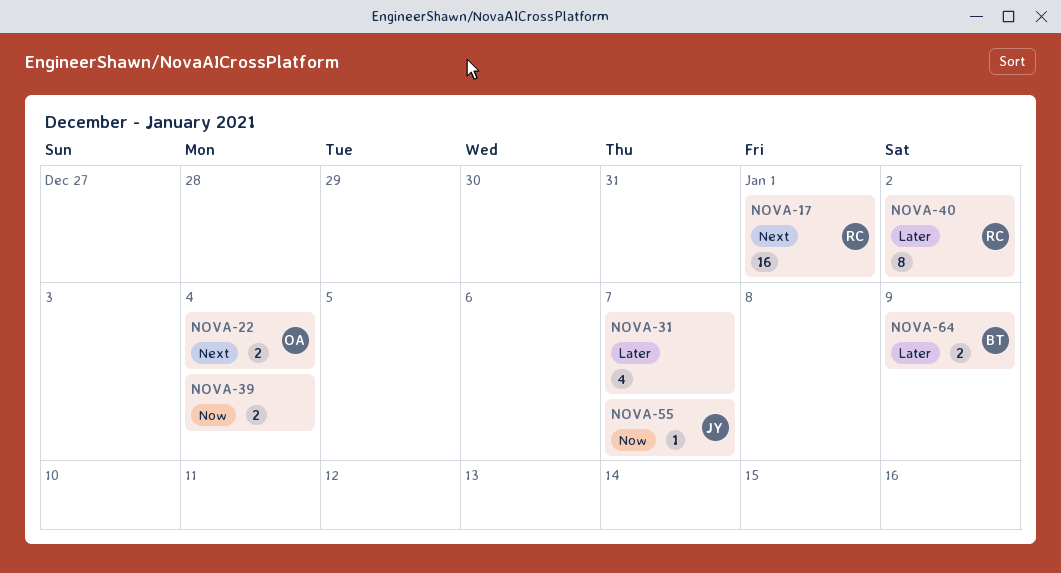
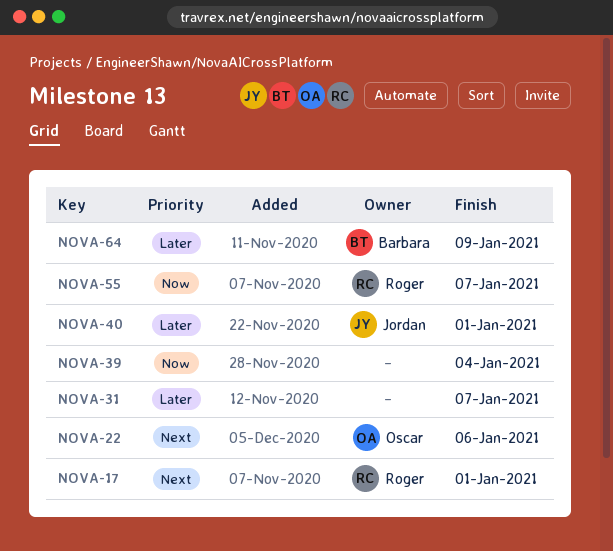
NOVA-22, due: Jan 4 -> Jan 6
NOVA-40, owner: Roger -> Jordan
NOVA-40, due: Jan 2 -> Jan 1
NOVA-55, owner: Jordan -> Roger

